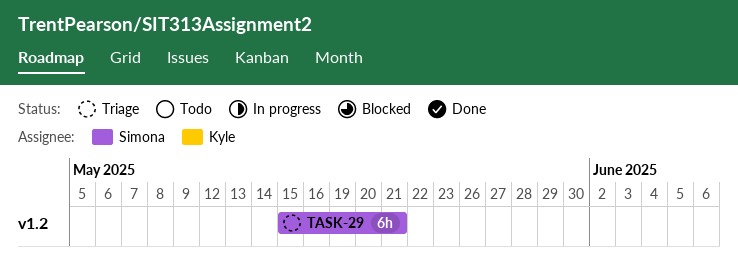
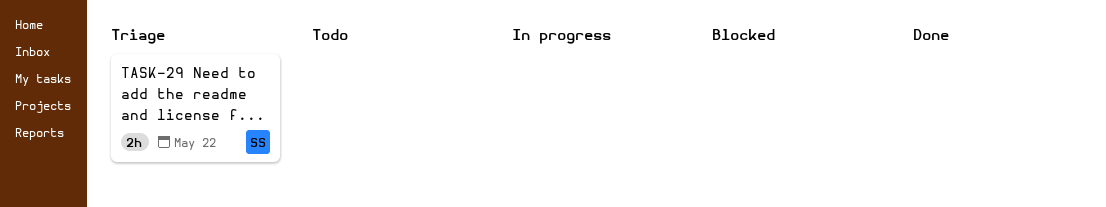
TASK-29, estimate: 6h -> 2h
TASK-29, due: May 21 -> May 22

